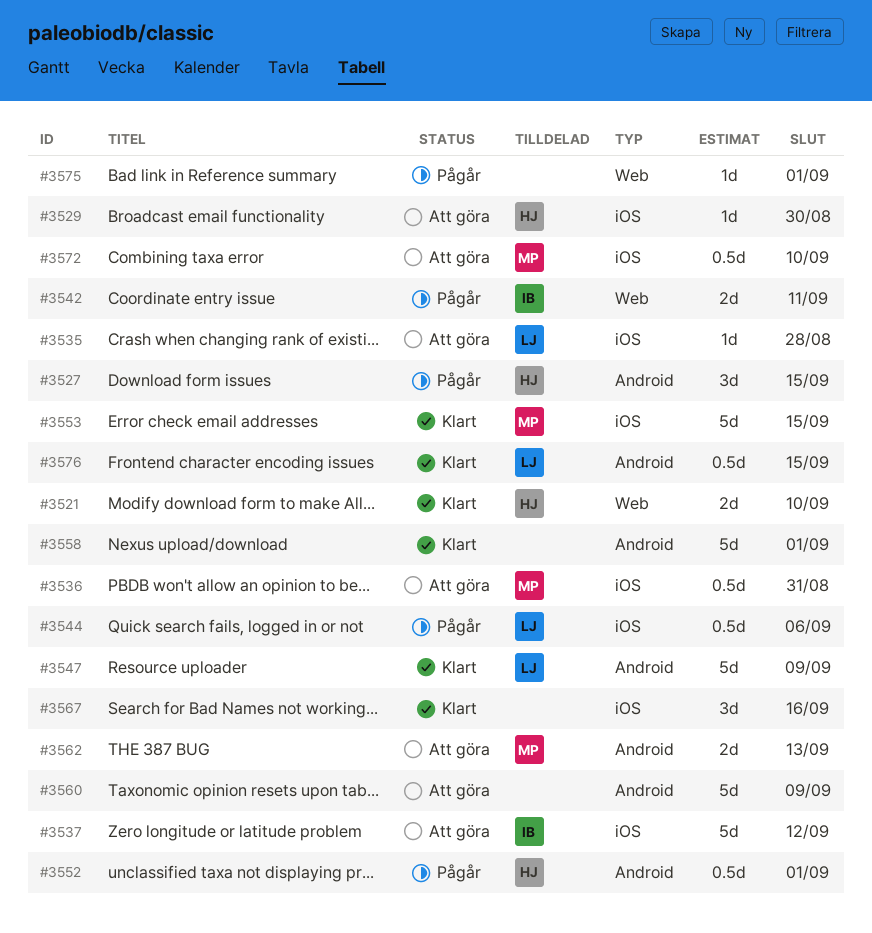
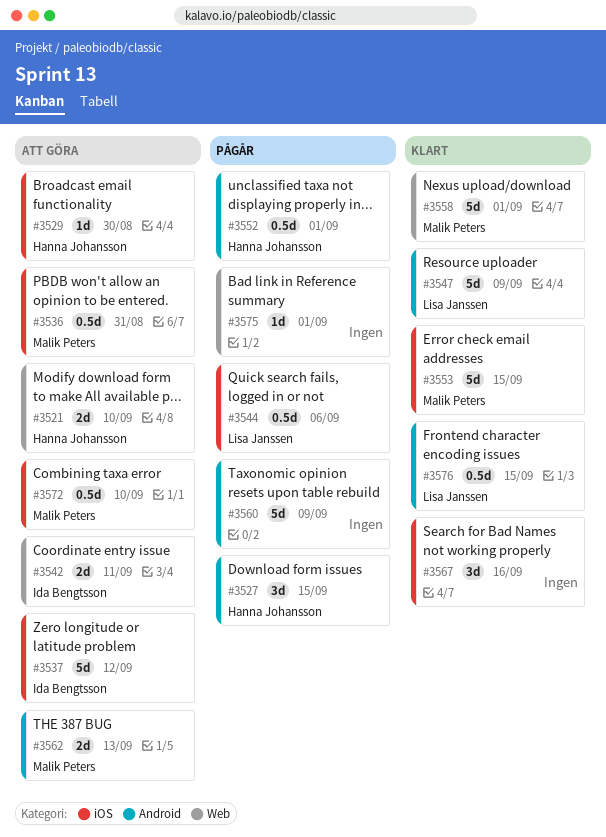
#3521, status: Klart -> Att göra
#3535: present -> none
#3542, status: Pågår -> Att göra
#3558, owner: none -> Malik Peters
#3558, label: Android -> Web
#3560, status: Att göra -> Pågår

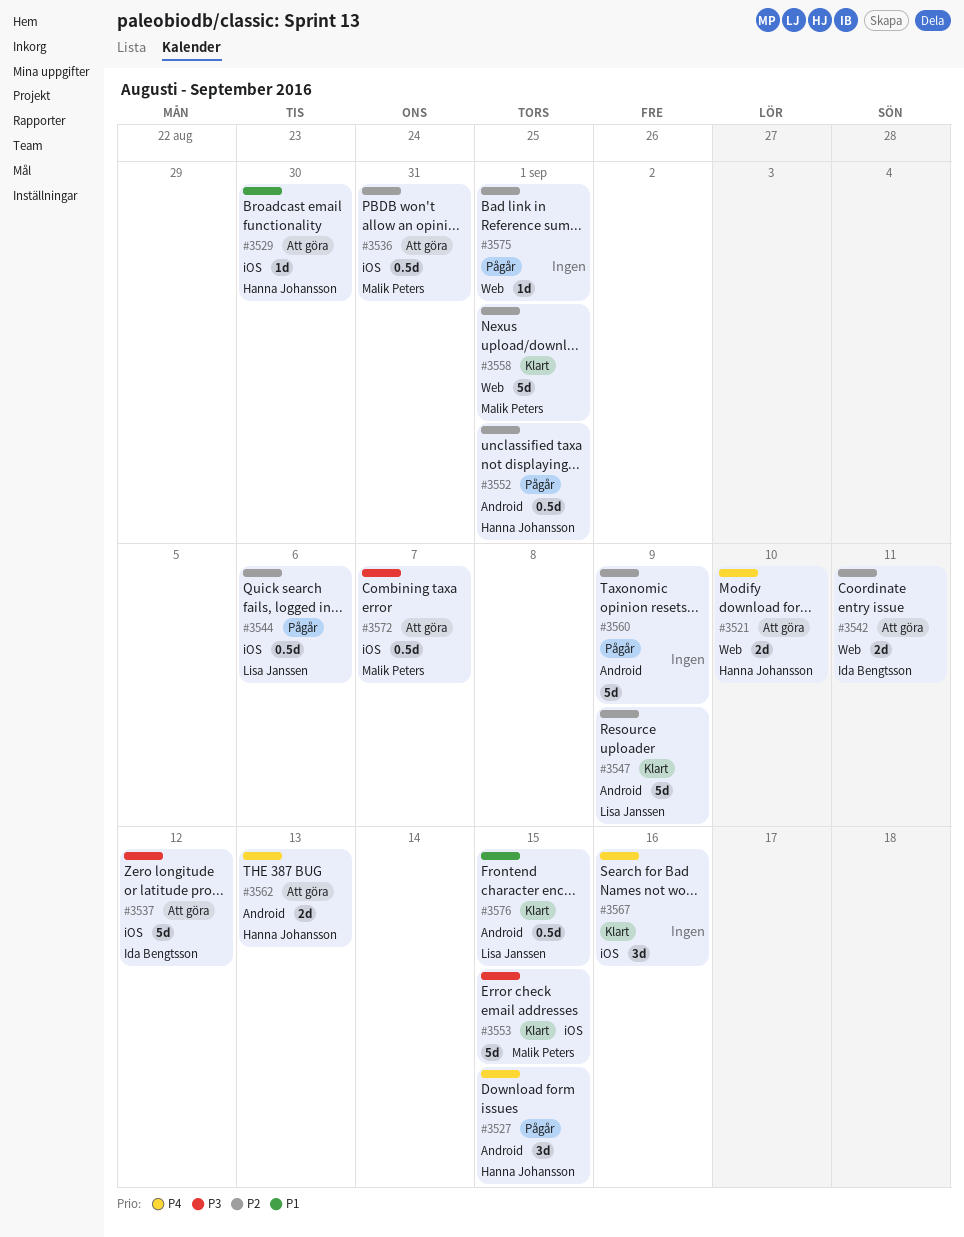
#3562, owner: Malik Peters -> Hanna Johansson
#3572, due: Sep 10 -> Sep 7

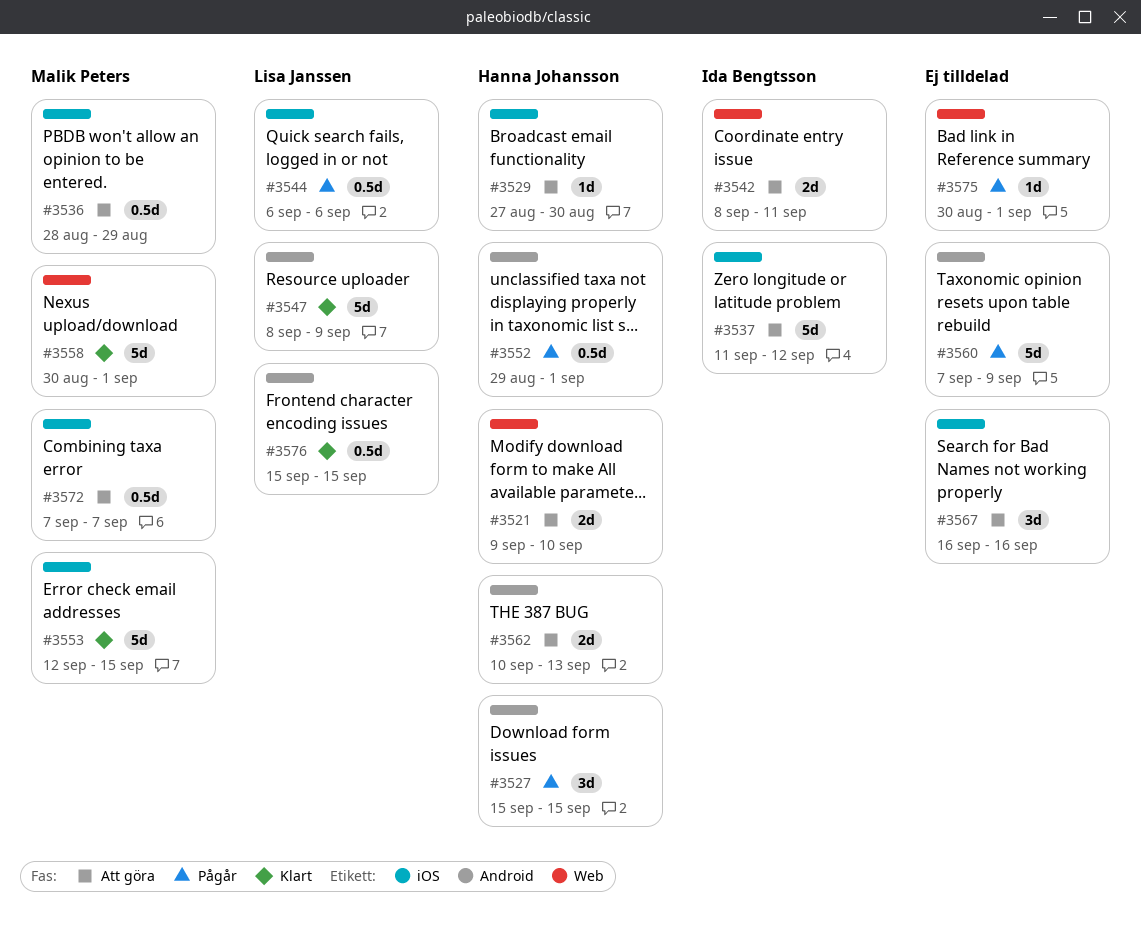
#3536, due: Aug 31 -> Aug 29
#3567, status: Klart -> Att göra

